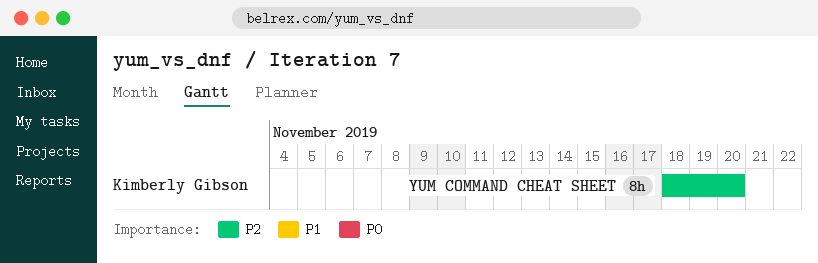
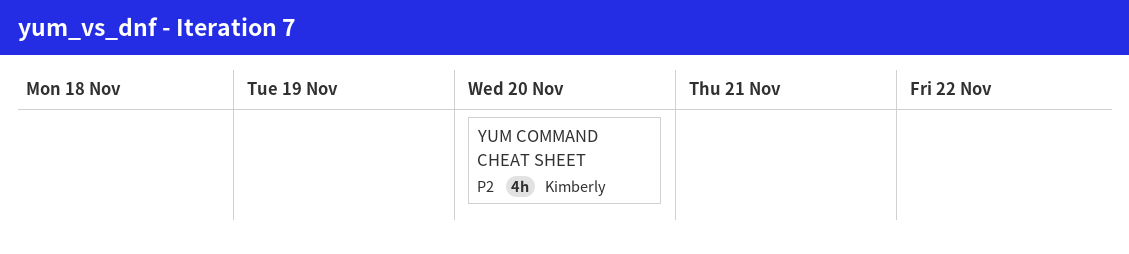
YUM COMMAND CHEAT SHEET, estimate: 8h -> 4h

